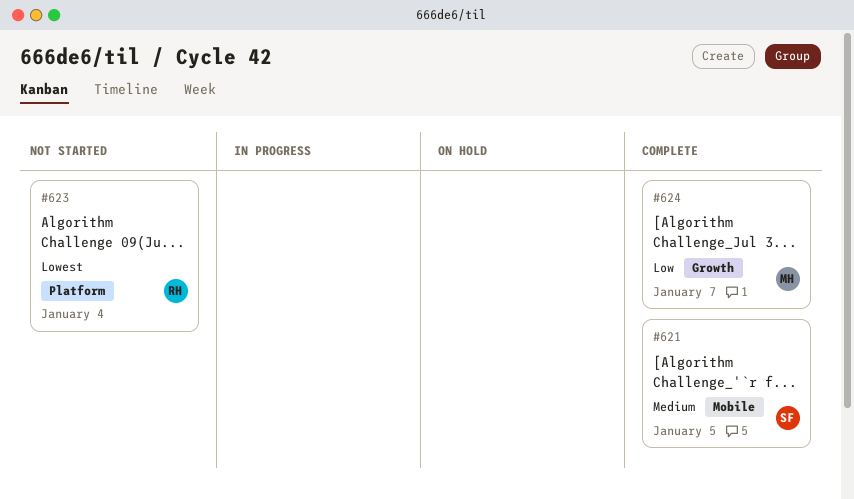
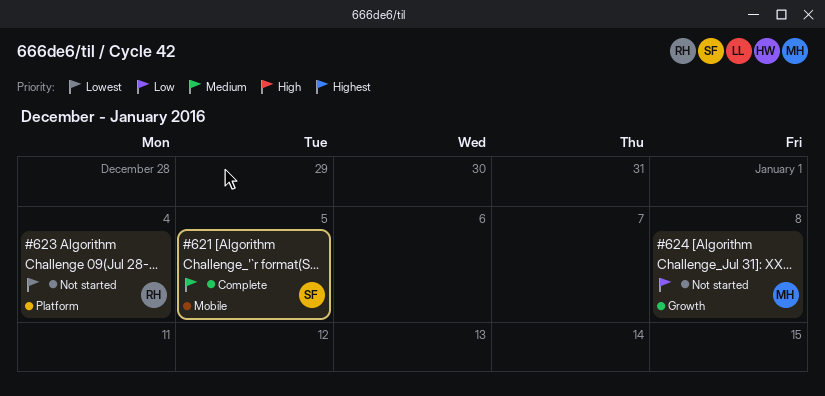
#624, status: Complete -> Not started
#624, due: Jan 7 -> Jan 8

